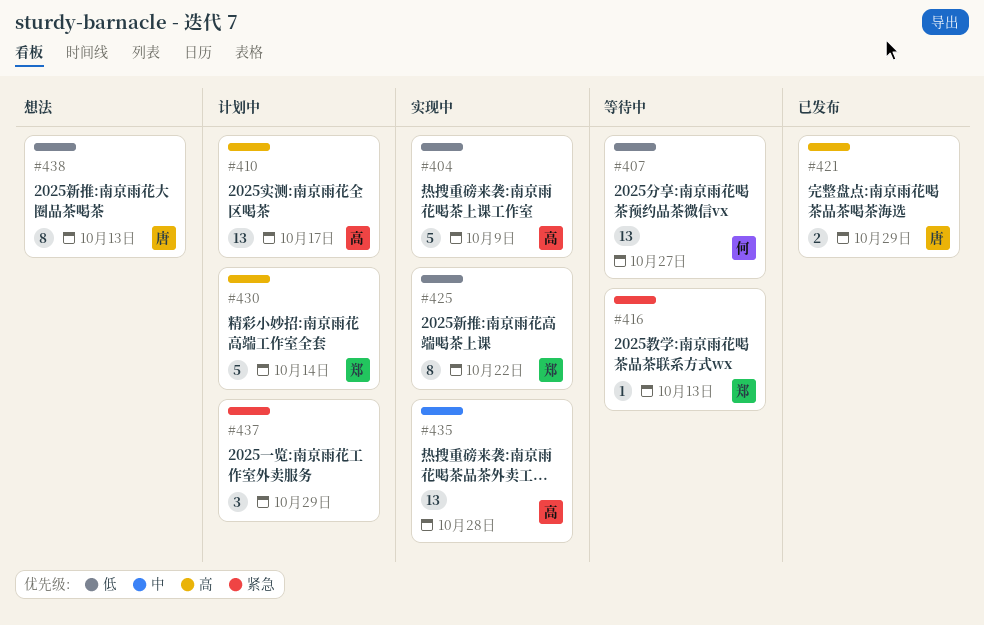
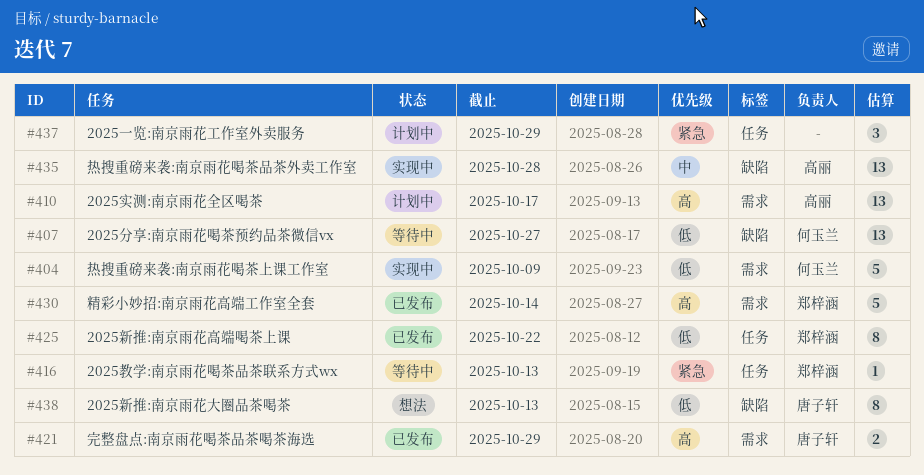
#404, owner: 高丽 -> 何玉兰
#425, status: 实现中 -> 已发布
#430, status: 计划中 -> 已发布

